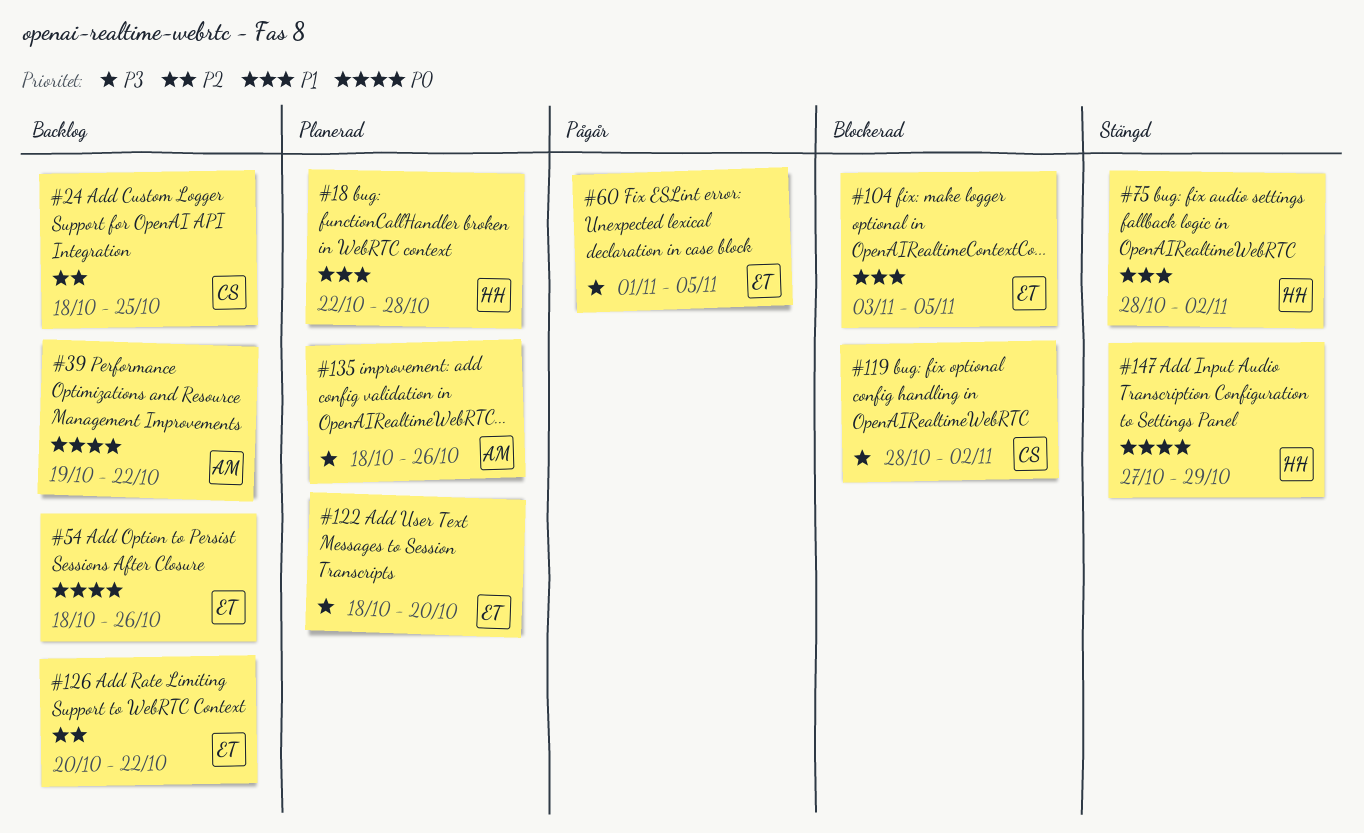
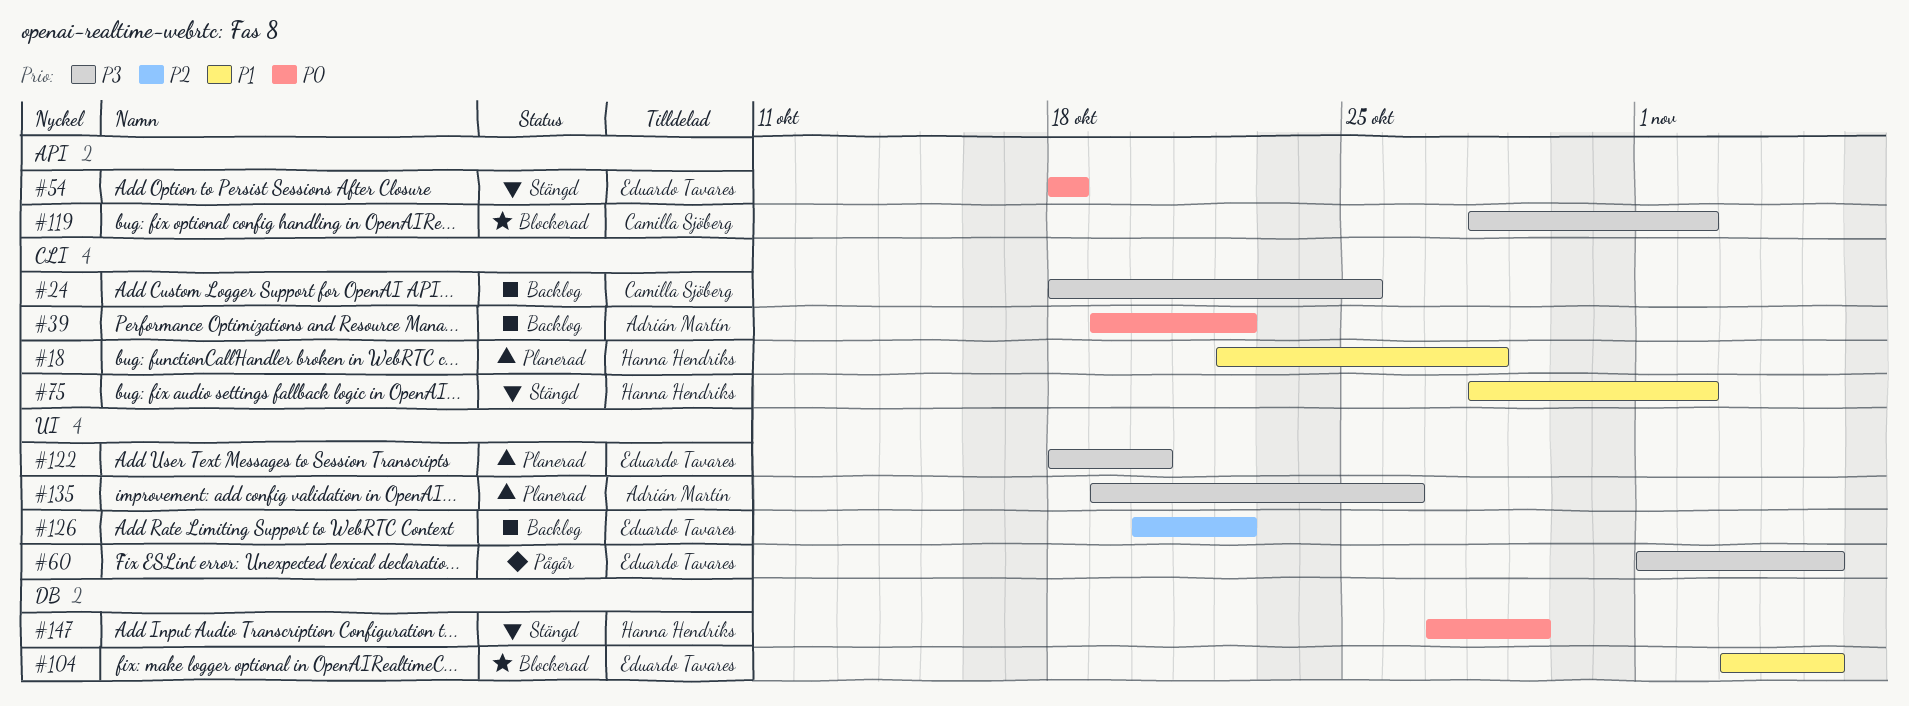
#24, priority: P2 -> P3
#54, status: Backlog -> Stängd
#54, due: Oct 26 -> Oct 18
#135, start: Oct 18 -> Oct 19

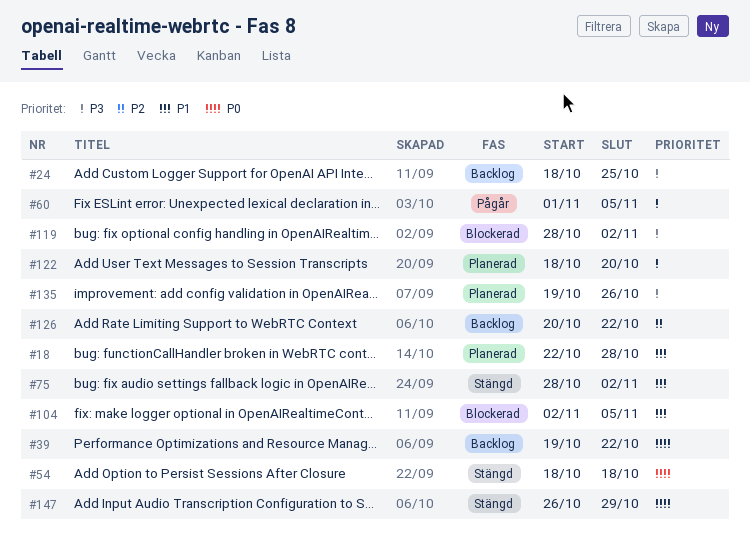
#104, start: Nov 3 -> Nov 2
#147, start: Oct 27 -> Oct 26

